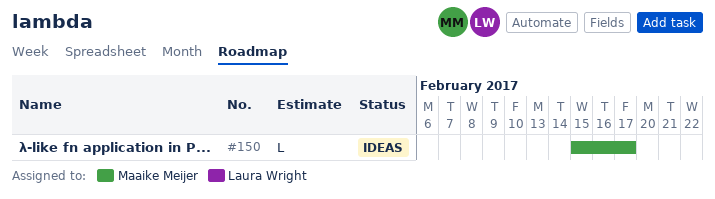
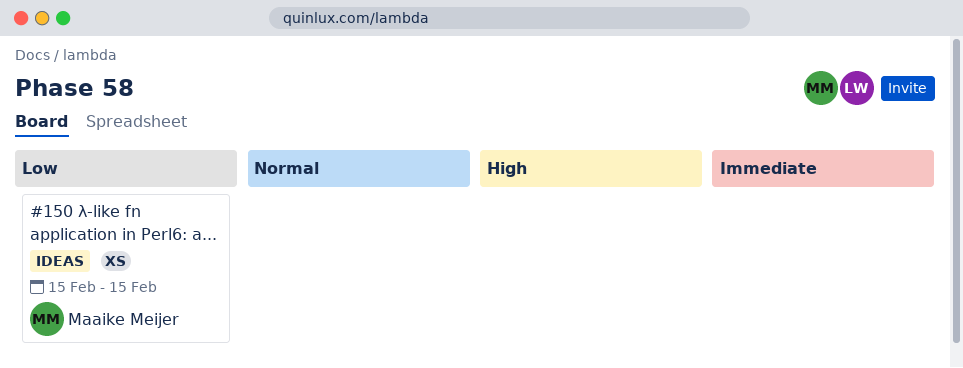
#150, estimate: L -> XS
#150, due: Feb 17 -> Feb 15

